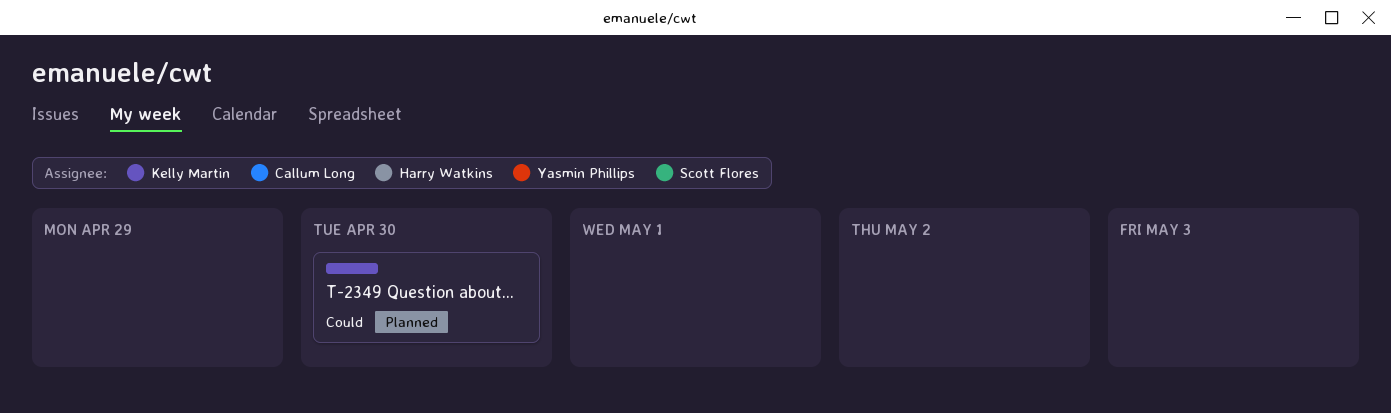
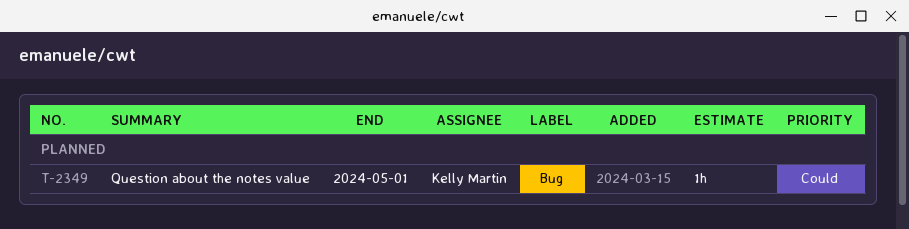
T-2349, due: Apr 30 -> May 1

